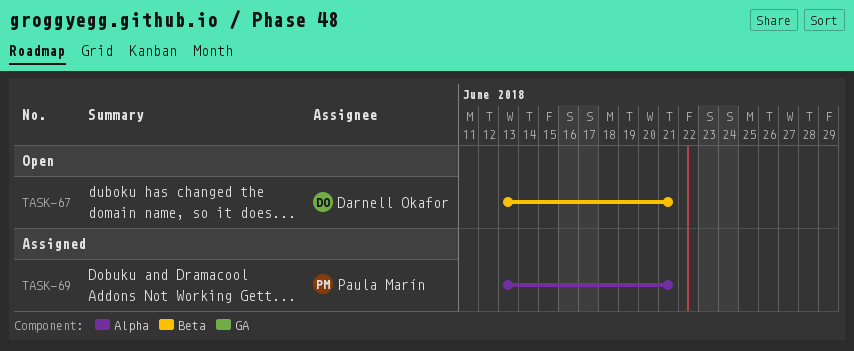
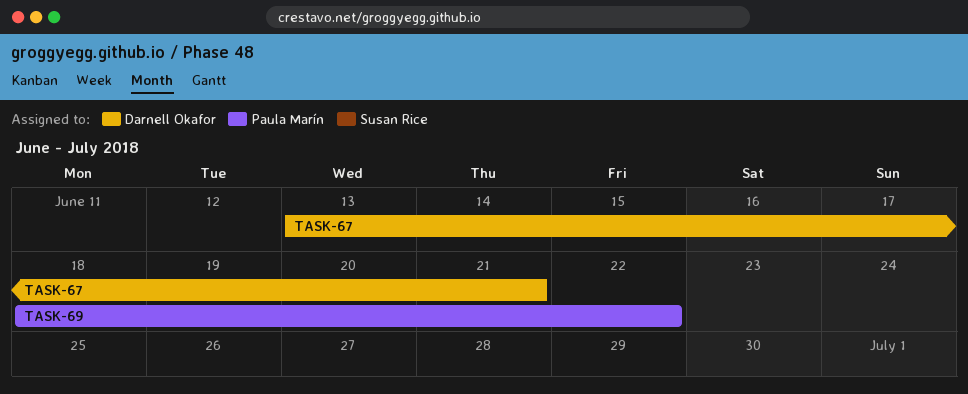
TASK-69, start: Jun 13 -> Jun 18
TASK-69, due: Jun 21 -> Jun 22

